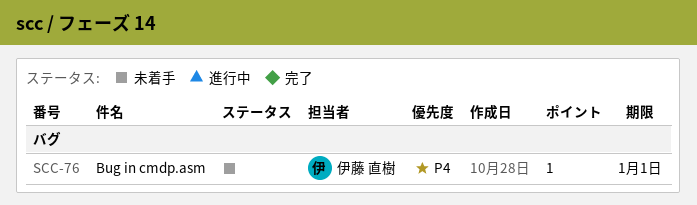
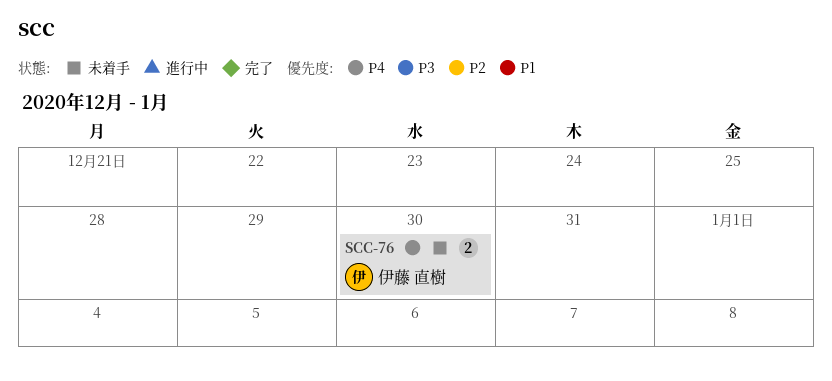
SCC-76, estimate: 1 -> 2
SCC-76, due: Jan 1 -> Dec 30

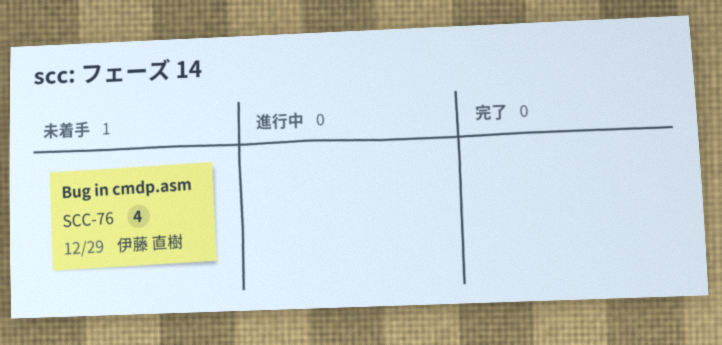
SCC-76, estimate: 2 -> 4
SCC-76, due: Dec 30 -> Dec 29

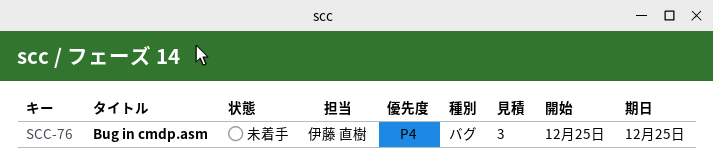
SCC-76, estimate: 4 -> 3
SCC-76, due: Dec 29 -> Dec 25

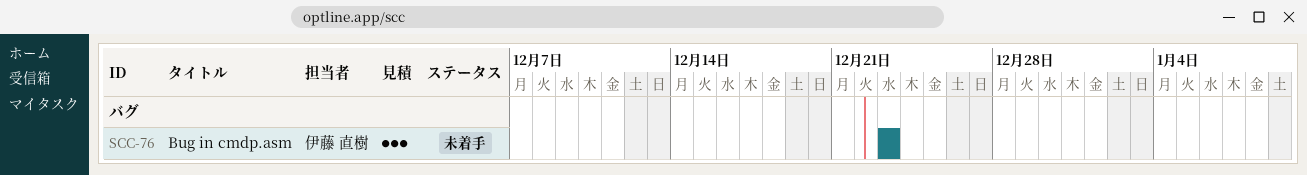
SCC-76, start: Dec 25 -> Dec 23
SCC-76, due: Dec 25 -> Dec 23

